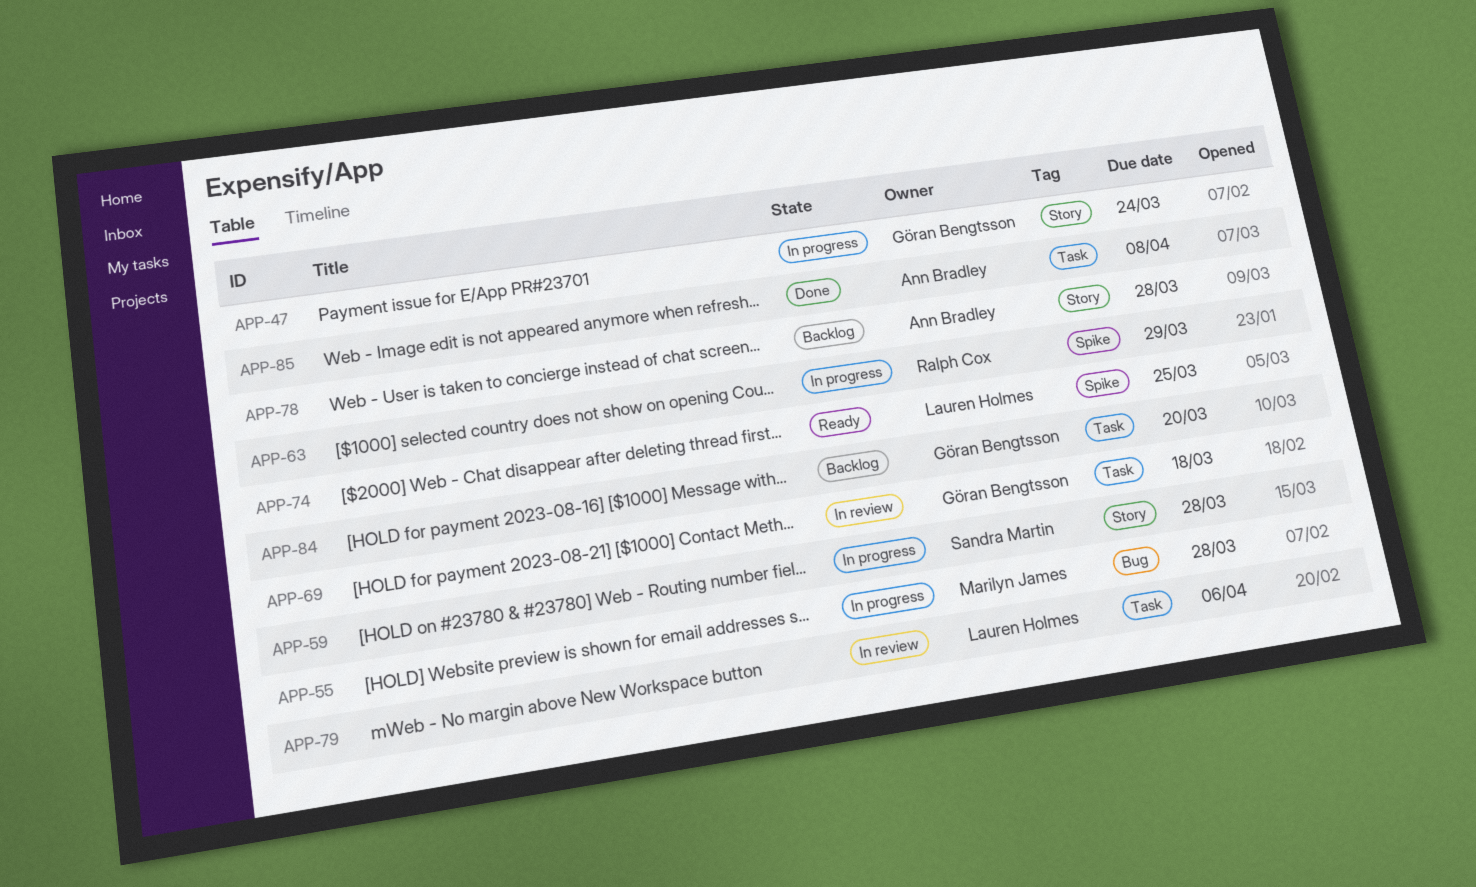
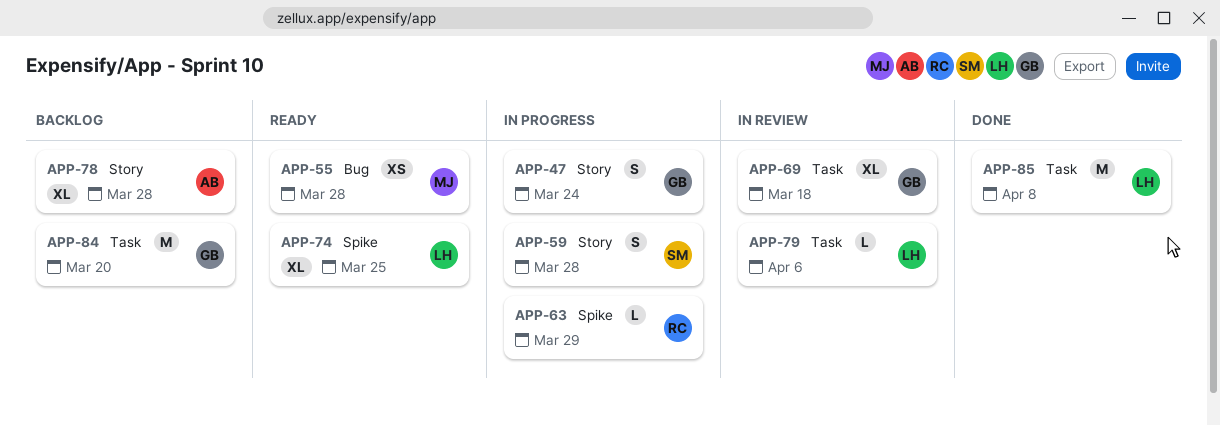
APP-55, status: In progress -> Ready
APP-85, owner: Ann Bradley -> Lauren Holmes

